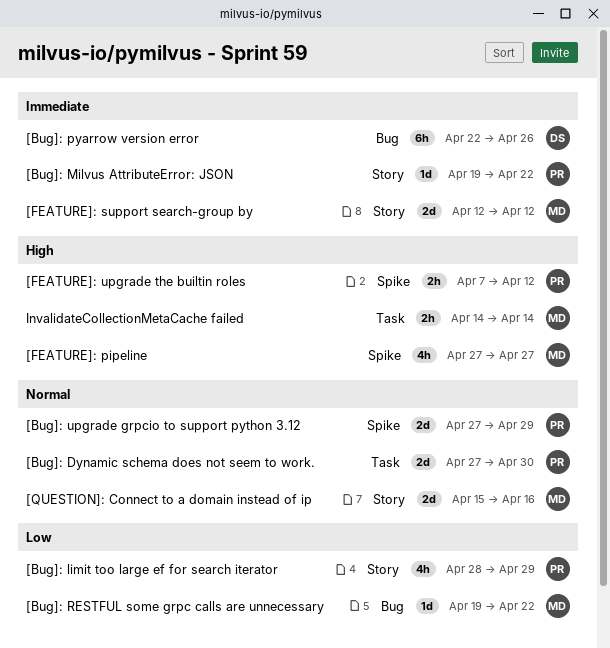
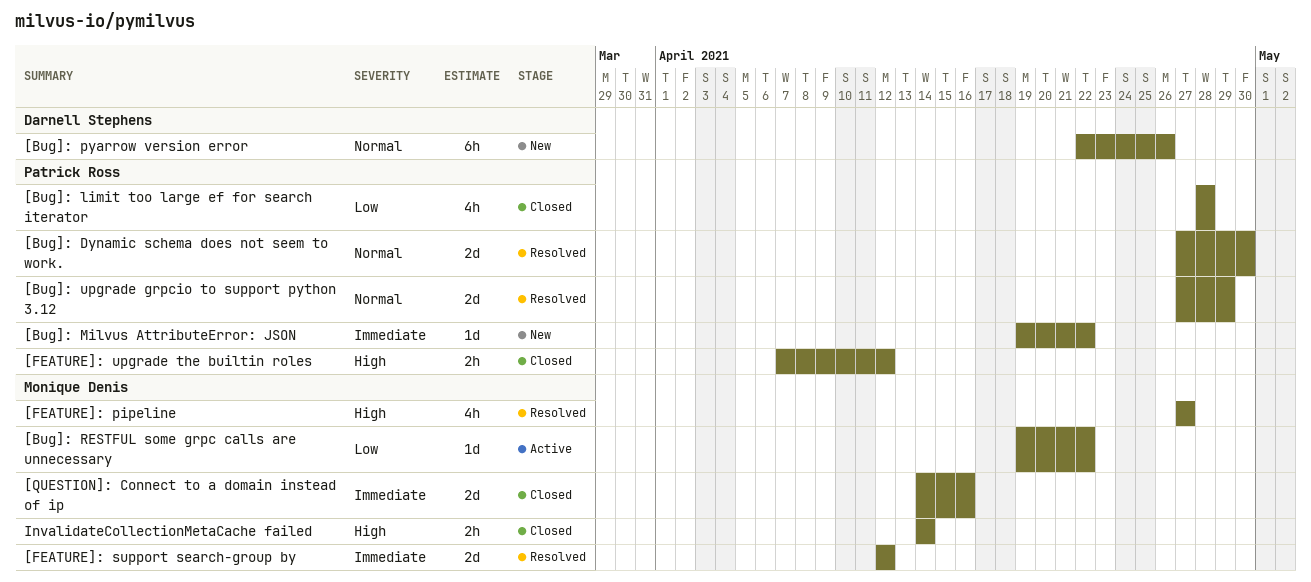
[Bug]: limit too large ef for search iterator, due: Apr 29 -> Apr 28
[Bug]: pyarrow version error, priority: Immediate -> Normal
[QUESTION]: Connect to a domain instead of ip, priority: Normal -> Immediate
[QUESTION]: Connect to a domain instead of ip, start: Apr 15 -> Apr 14

